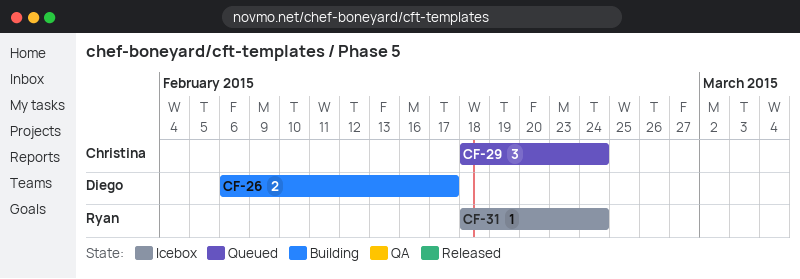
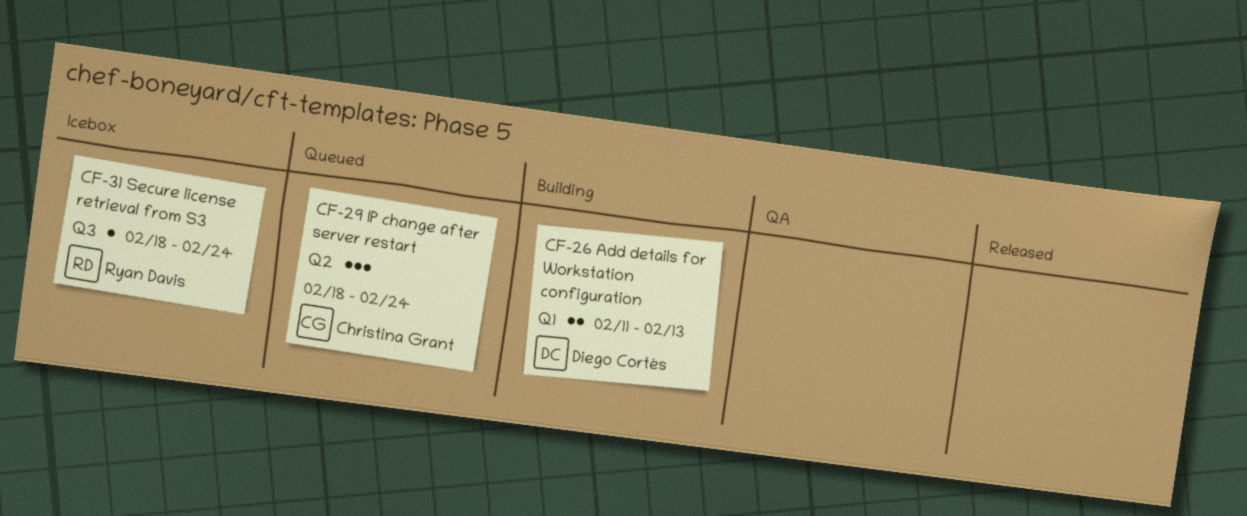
CF-26, start: Feb 6 -> Feb 11
CF-26, due: Feb 17 -> Feb 13

